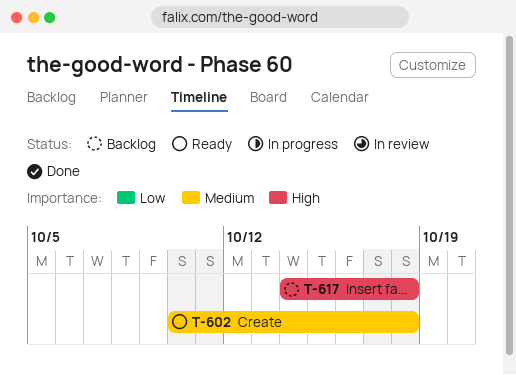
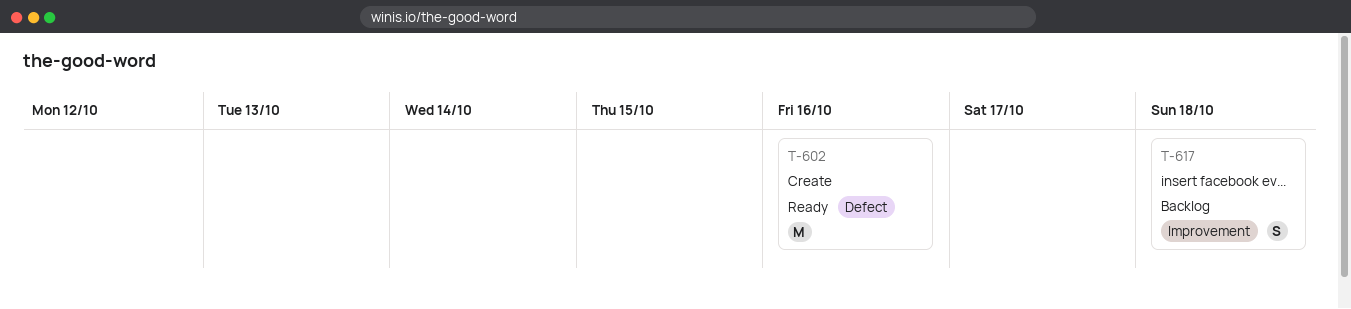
T-602, due: Oct 18 -> Oct 16

